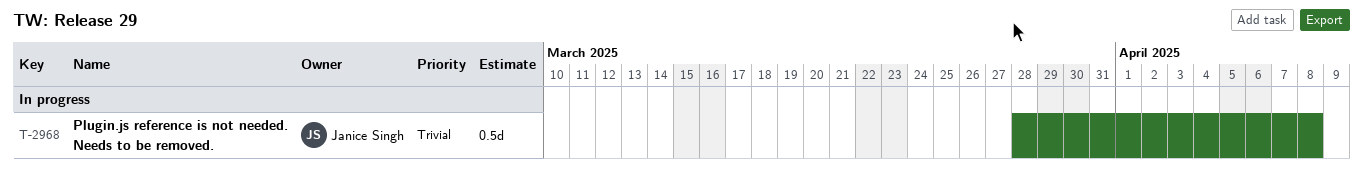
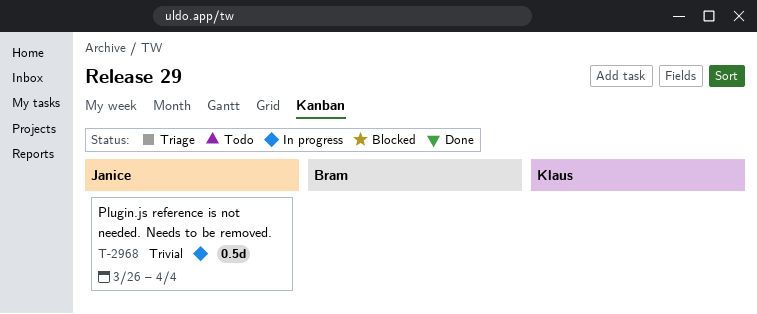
T-2968, start: Mar 28 -> Mar 26
T-2968, due: Apr 8 -> Apr 4

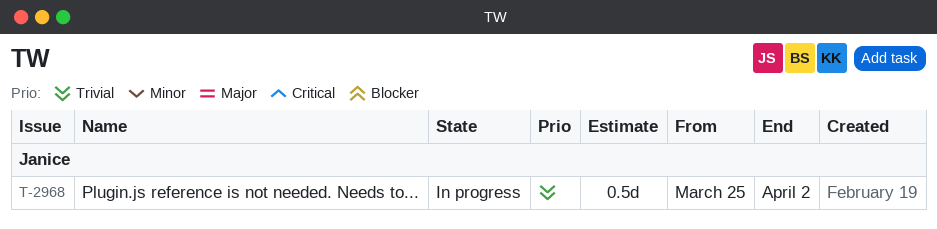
T-2968, start: Mar 26 -> Mar 25
T-2968, due: Apr 4 -> Apr 2

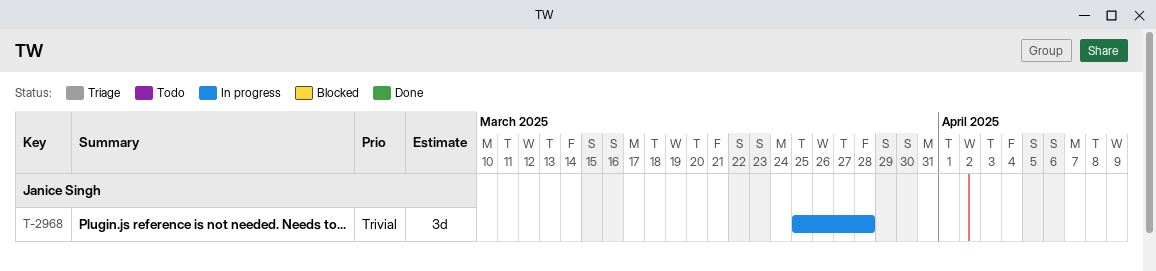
T-2968, estimate: 0.5d -> 3d
T-2968, due: Apr 2 -> Mar 28

